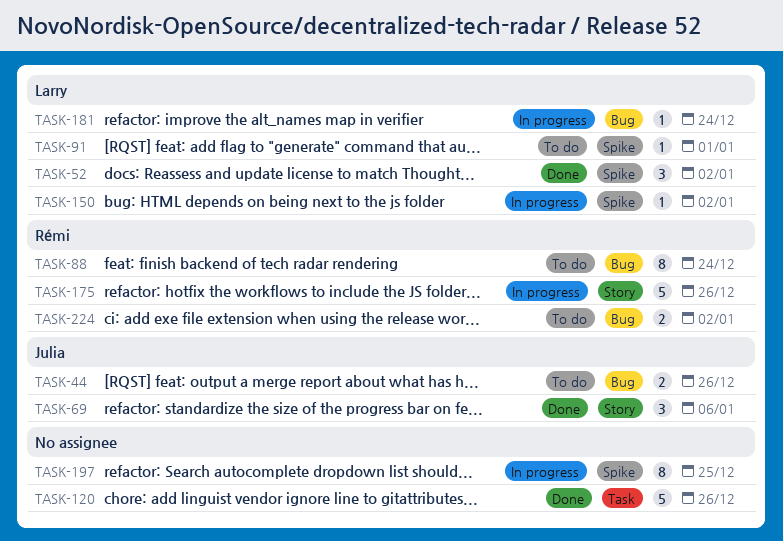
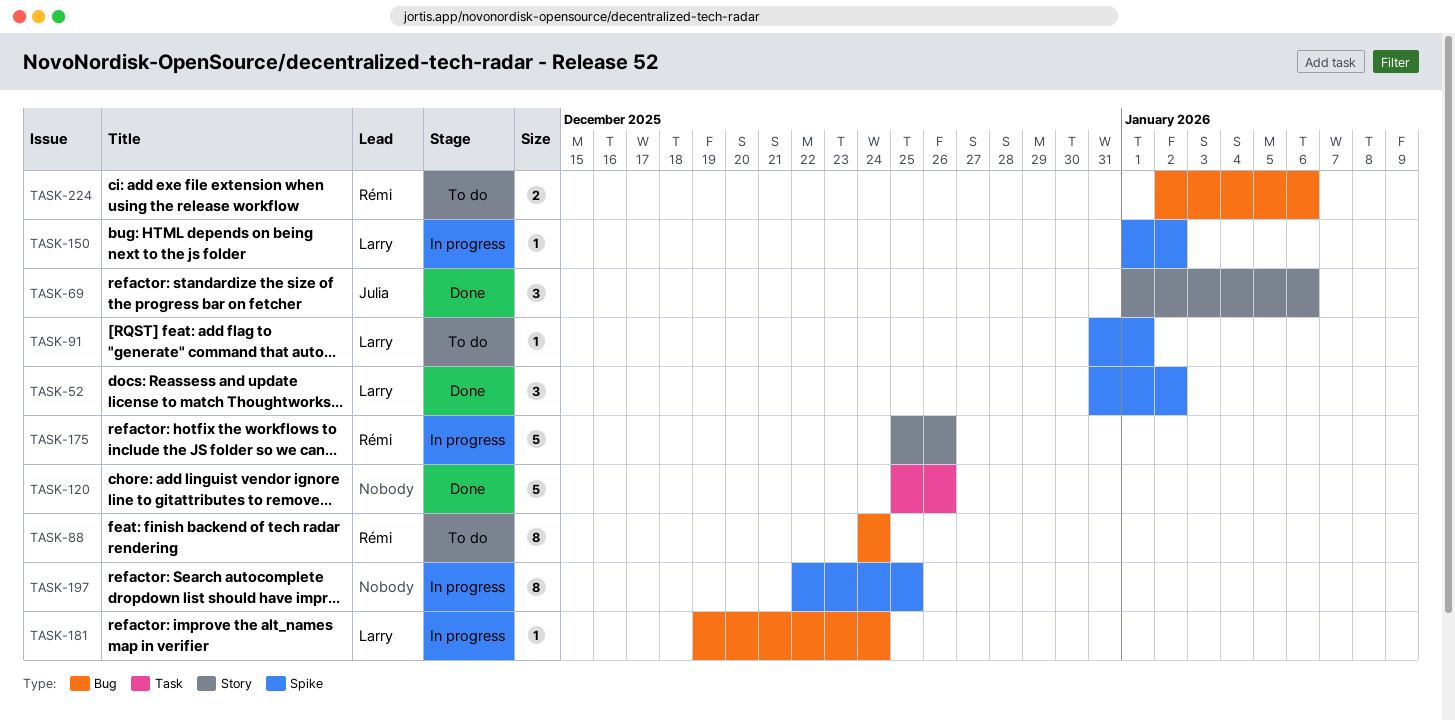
TASK-44: present -> none
TASK-224, due: Jan 2 -> Jan 6

